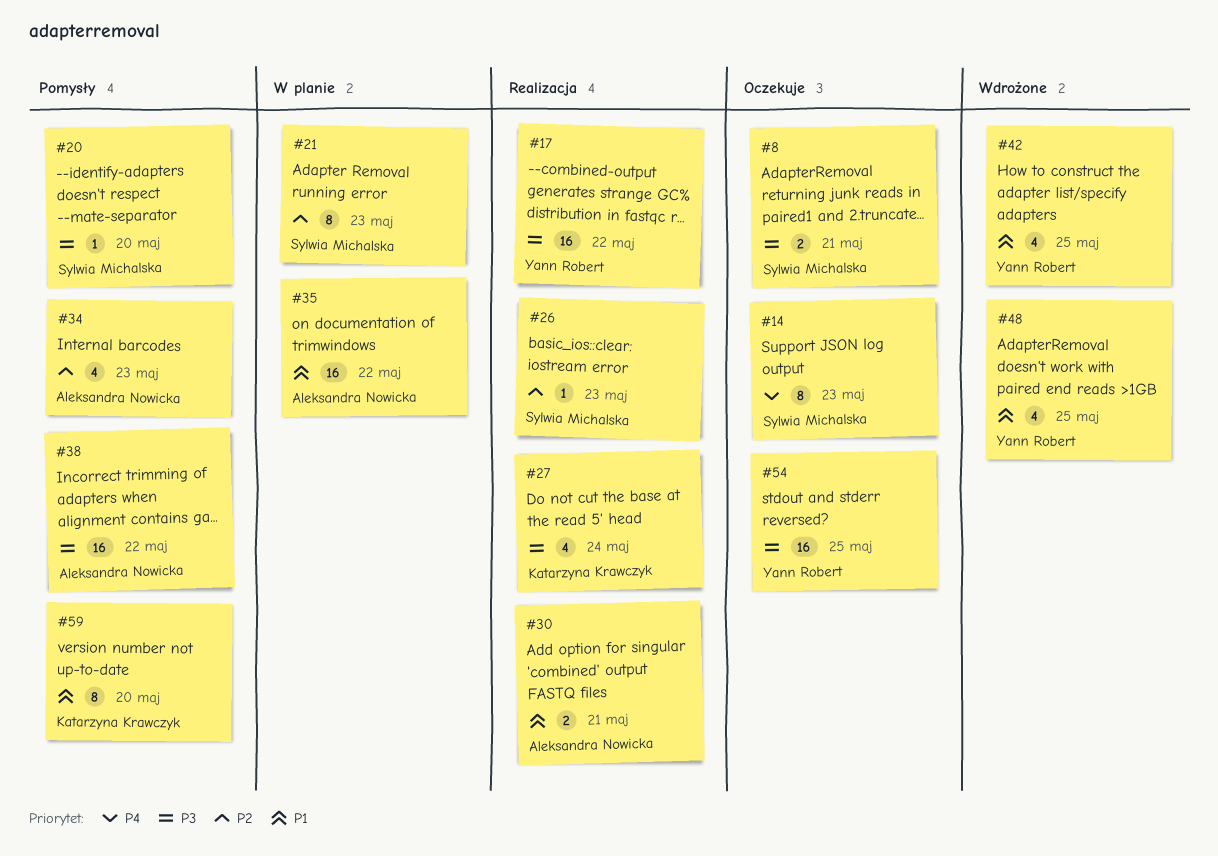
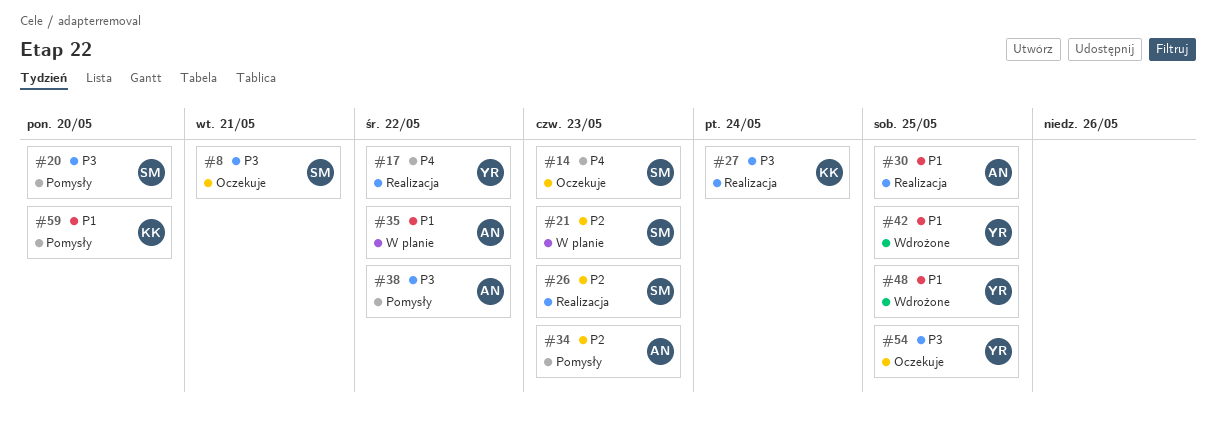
#17, priority: P3 -> P4
#30, due: May 21 -> May 25

